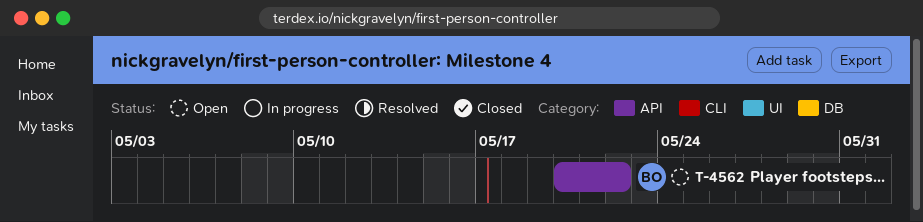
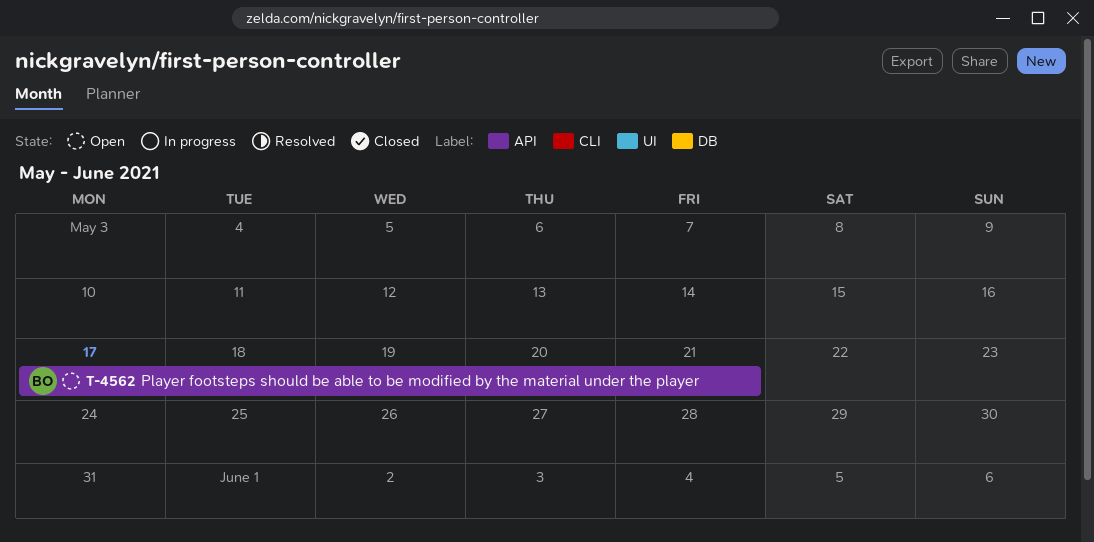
T-4562, start: May 20 -> May 17
T-4562, due: May 22 -> May 21

